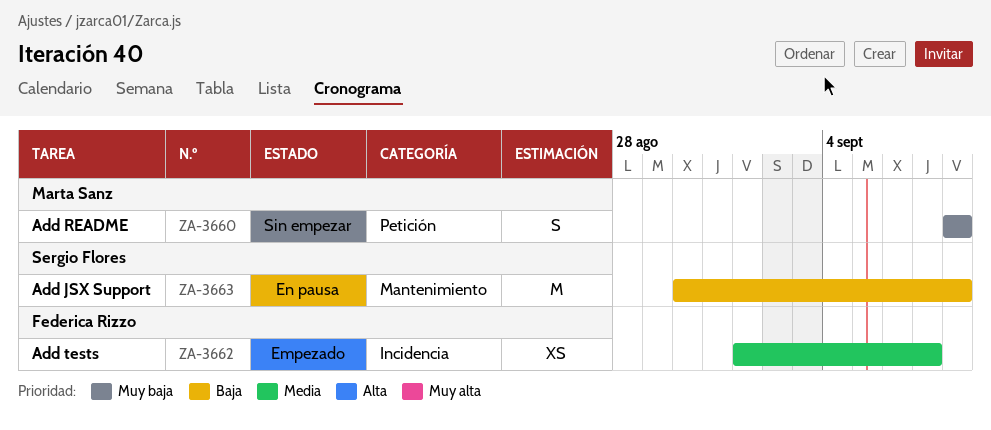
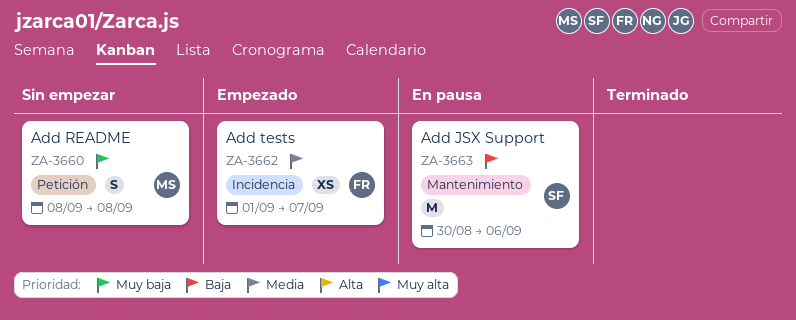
ZA-3663, due: Sep 8 -> Sep 6

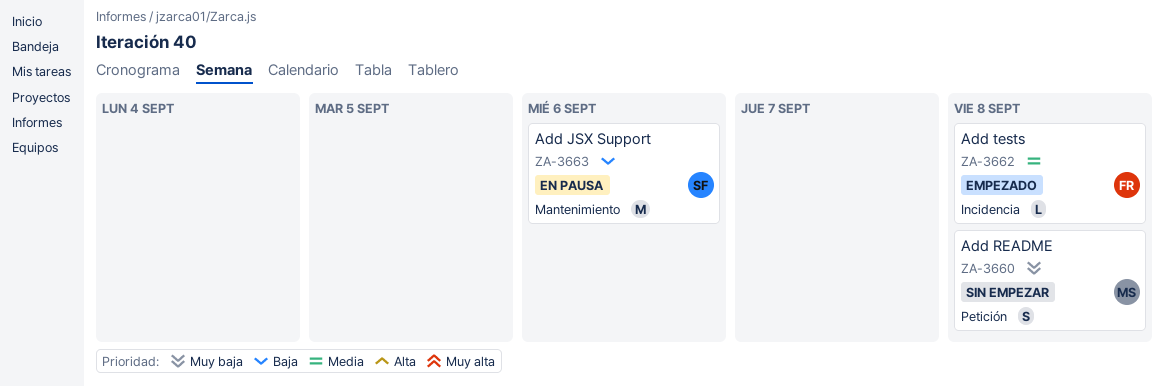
ZA-3662, estimate: XS -> L
ZA-3662, due: Sep 7 -> Sep 8

